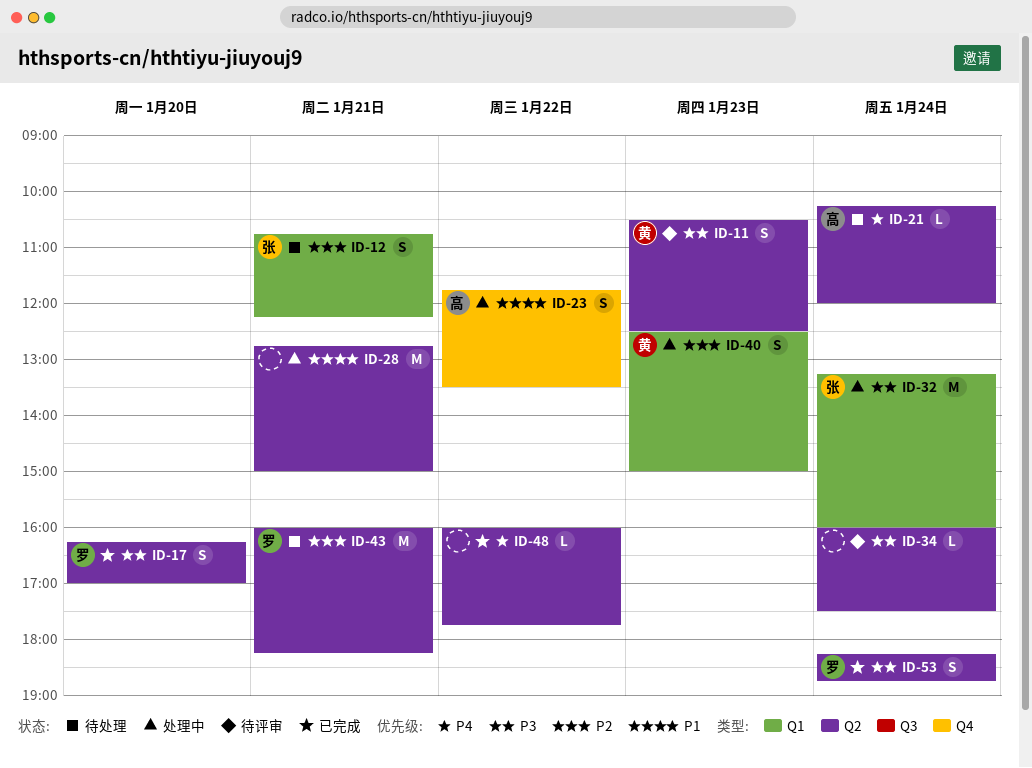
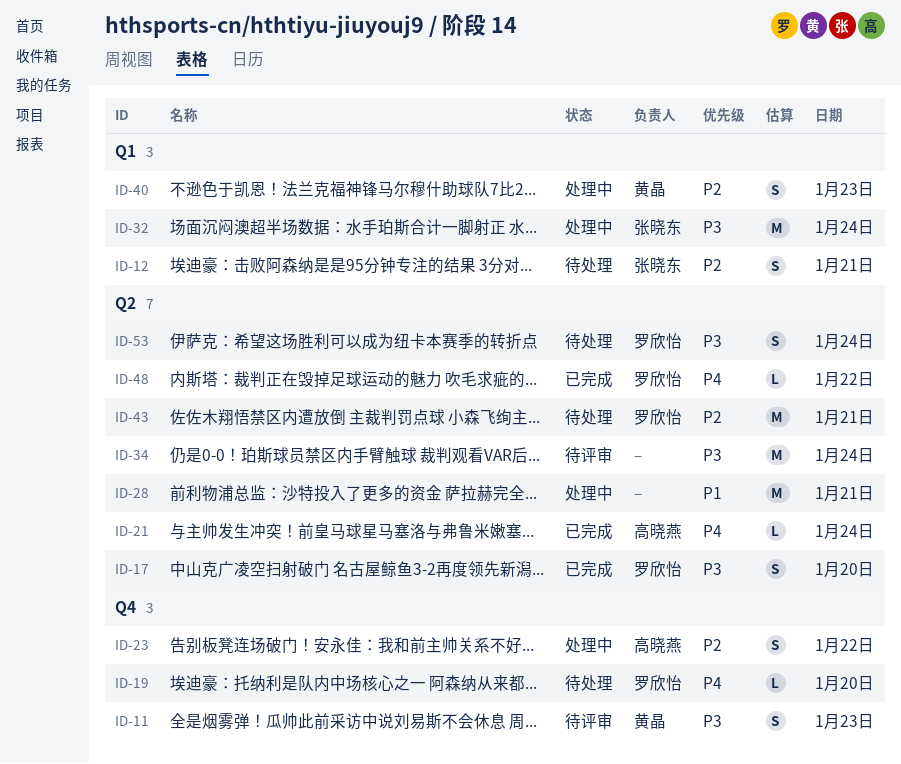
ID-11, label: Q2 -> Q4
ID-19: none -> present
ID-21, status: 待处理 -> 已完成
ID-23, priority: P1 -> P2
ID-34, estimate: L -> M
ID-48, owner: none -> 罗欣怡
ID-53, status: 已完成 -> 待处理

